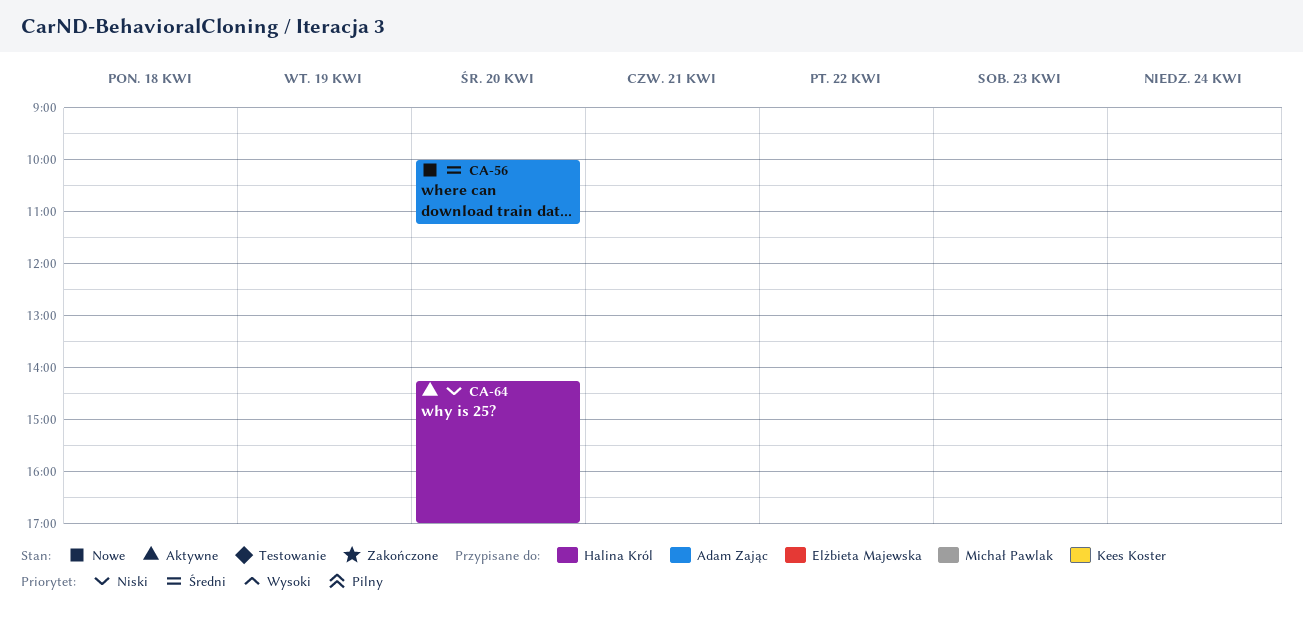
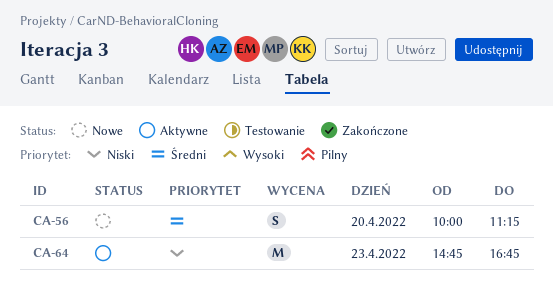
CA-64, day: Apr 20 -> Apr 23
CA-64, begins: 14:15 -> 14:45
CA-64, ends: 17:00 -> 16:45

